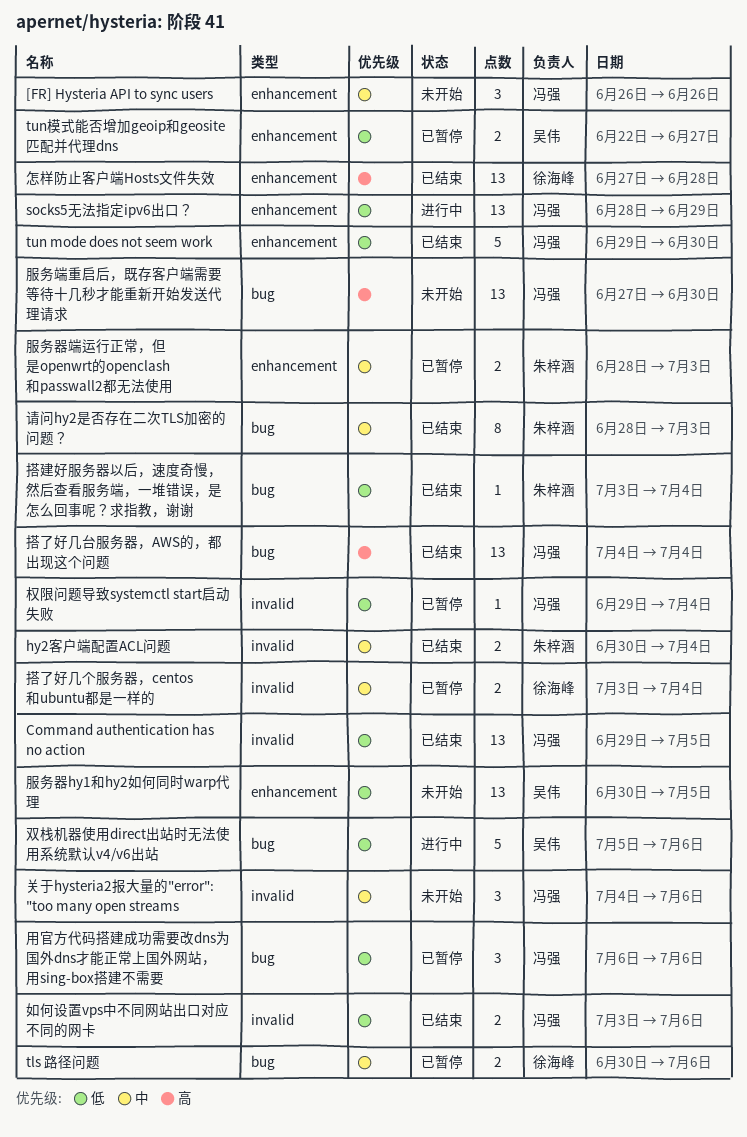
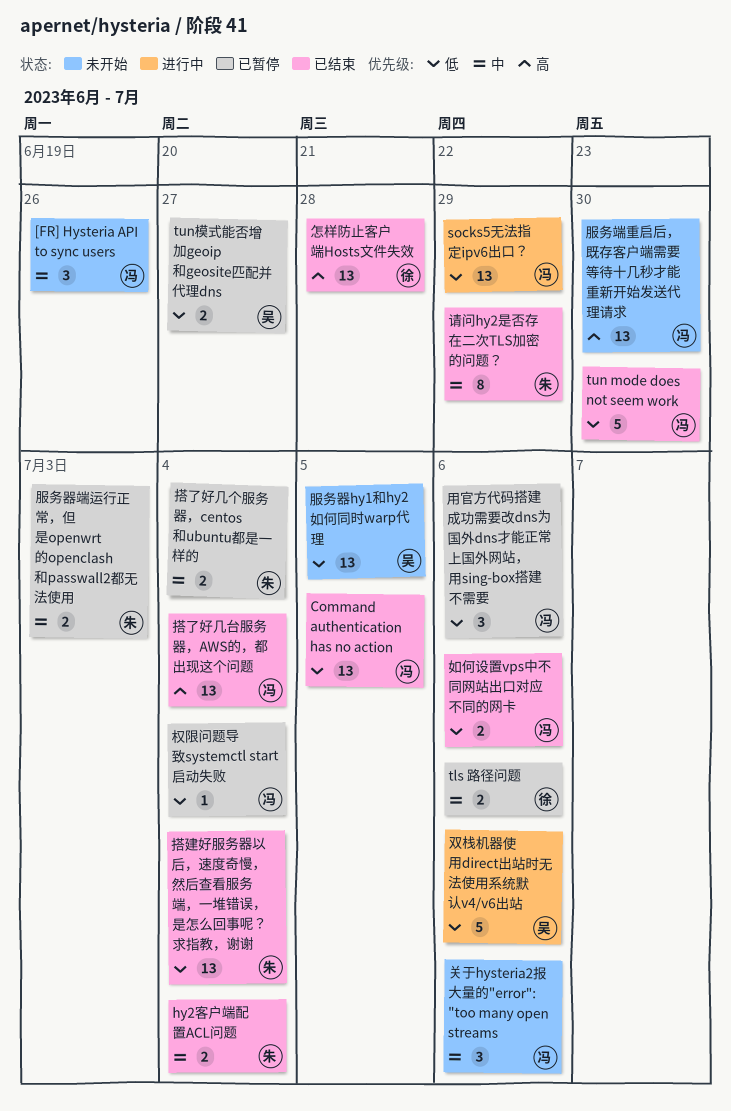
搭了好几个服务器，centos和ubuntu都是一样的, owner: 徐海峰 -> 朱梓涵
搭建好服务器以后，速度奇慢，然后查看服务端，一堆错误，是怎么回事呢？求指教，谢谢, estimate: 1 -> 13
请问hy2是否存在二次TLS加密的问题？, due: Jul 3 -> Jun 29

